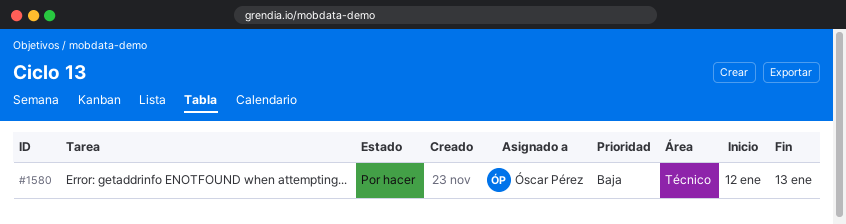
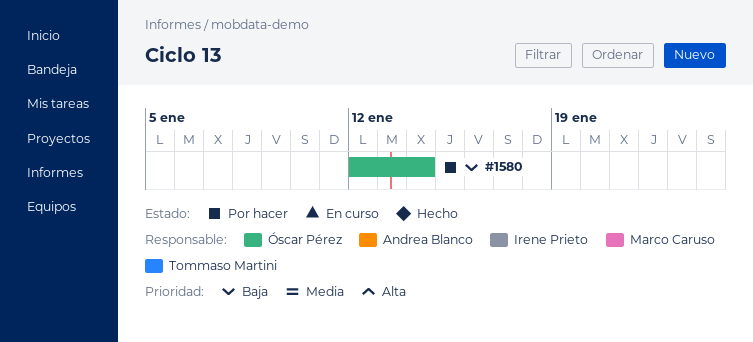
#1580, due: Jan 13 -> Jan 14

